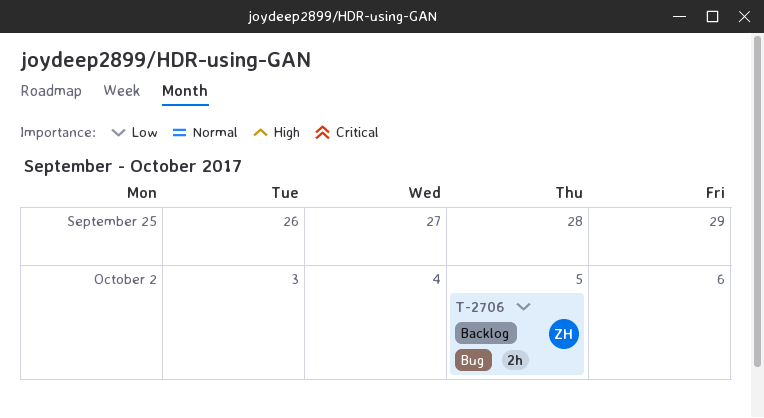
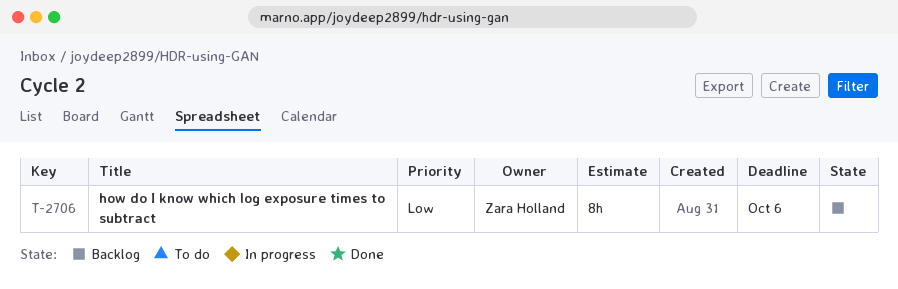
T-2706, estimate: 2h -> 8h
T-2706, due: Oct 5 -> Oct 6

